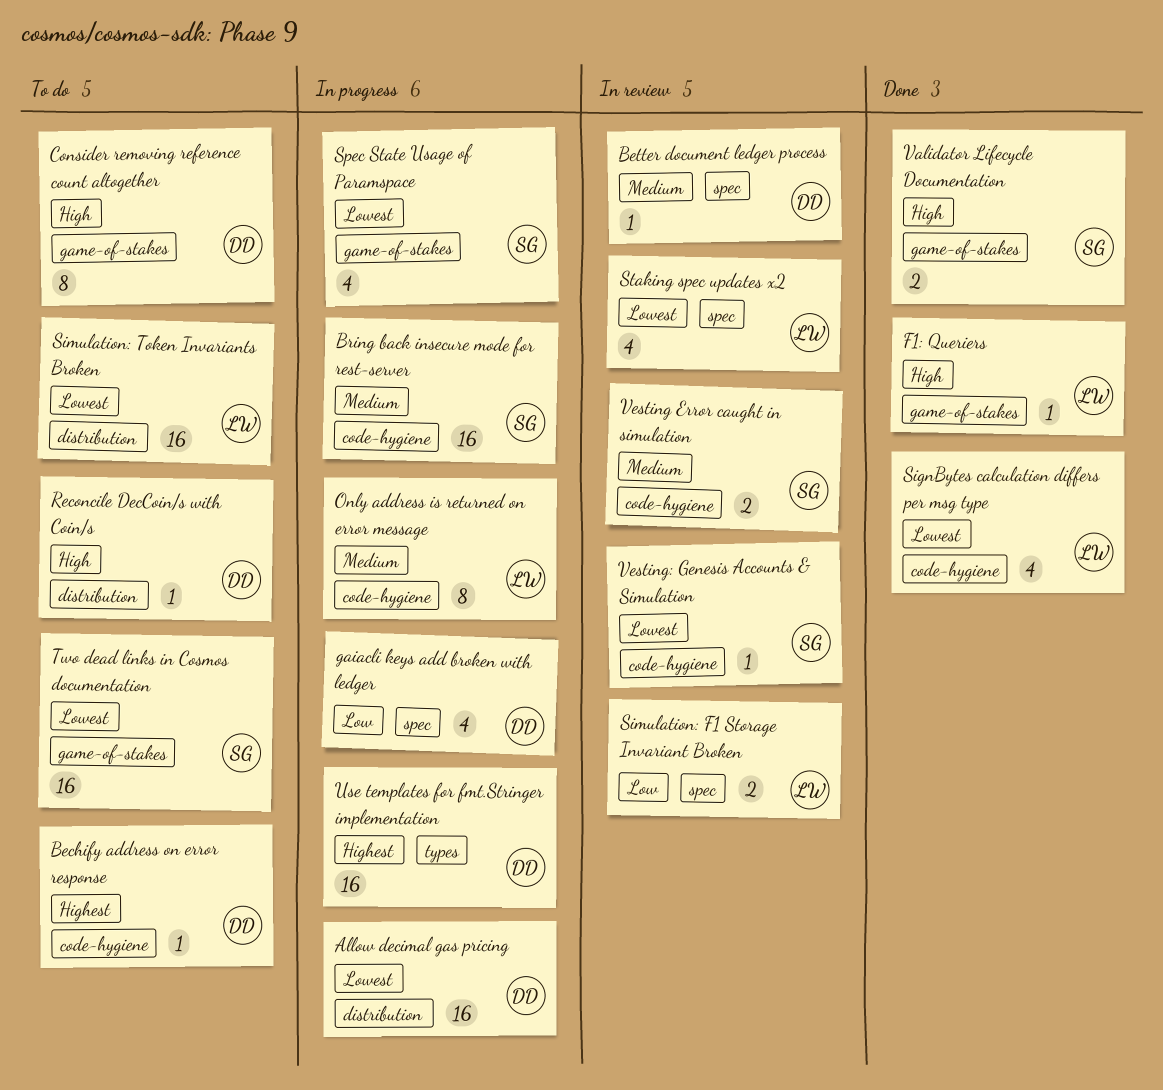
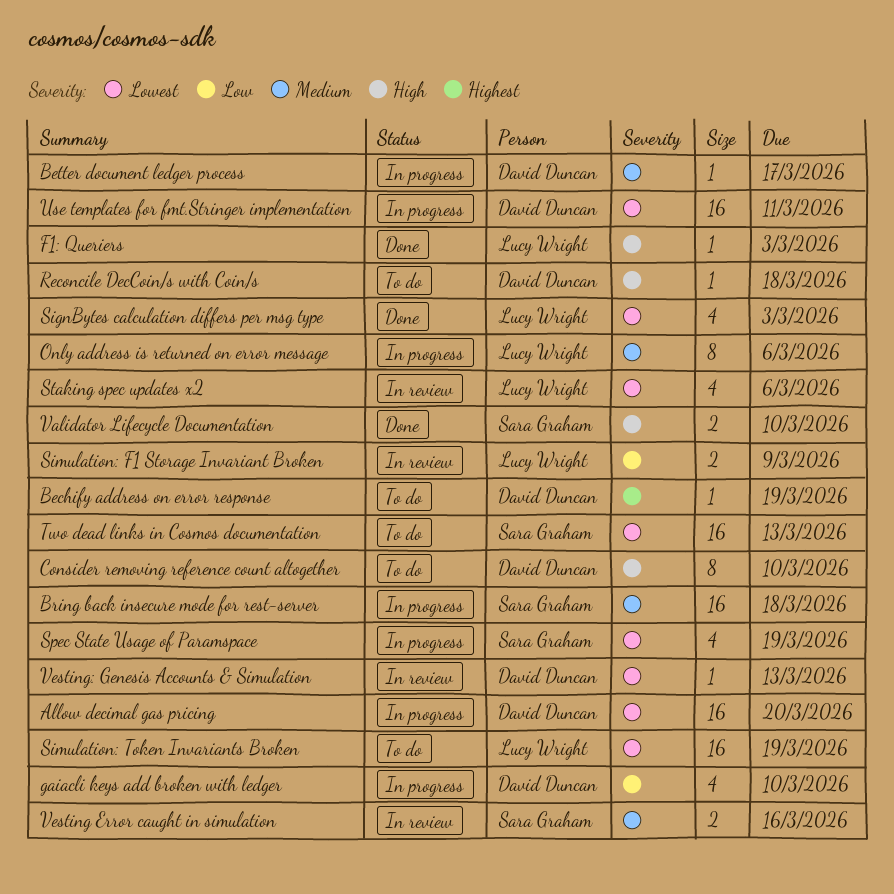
Better document ledger process, status: In review -> In progress
Use templates for fmt.Stringer implementation, priority: Highest -> Lowest
Vesting: Genesis Accounts & Simulation, owner: Sara Graham -> David Duncan

